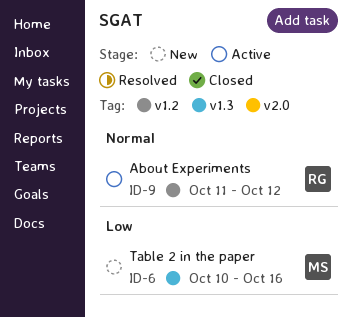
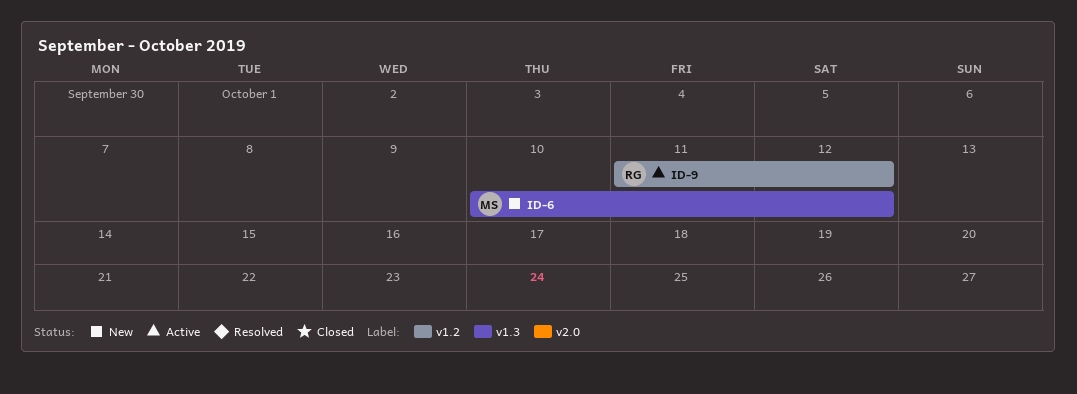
ID-6, due: Oct 16 -> Oct 12

